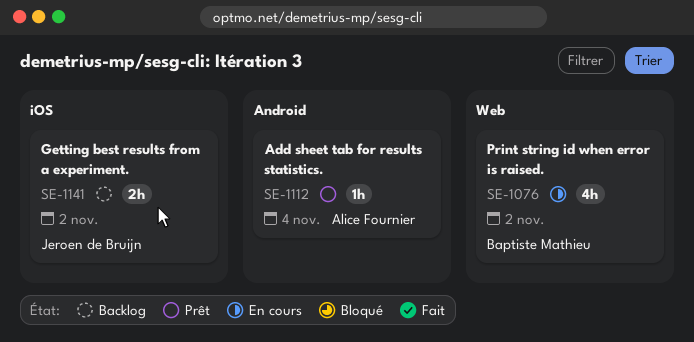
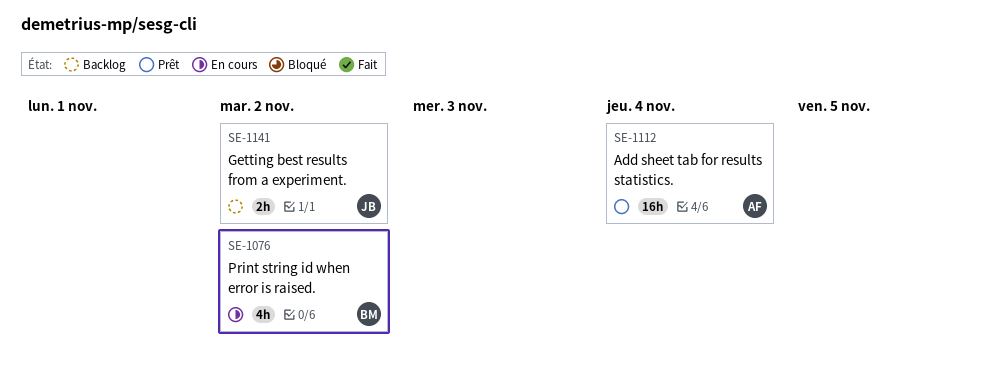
SE-1112, estimate: 1h -> 16h

